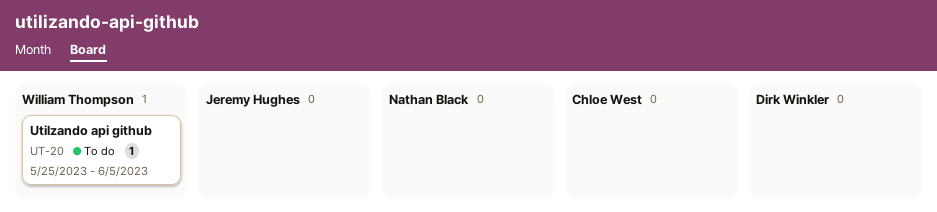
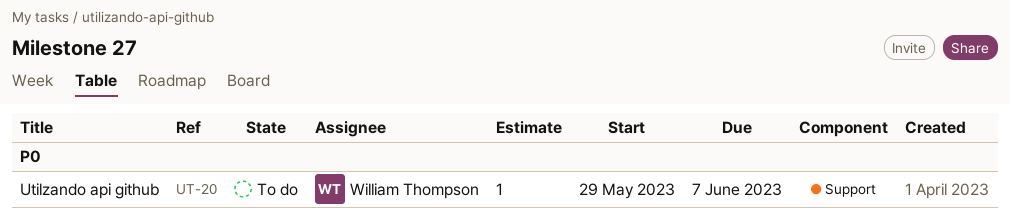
UT-20, start: May 25 -> May 29
UT-20, due: Jun 5 -> Jun 7

